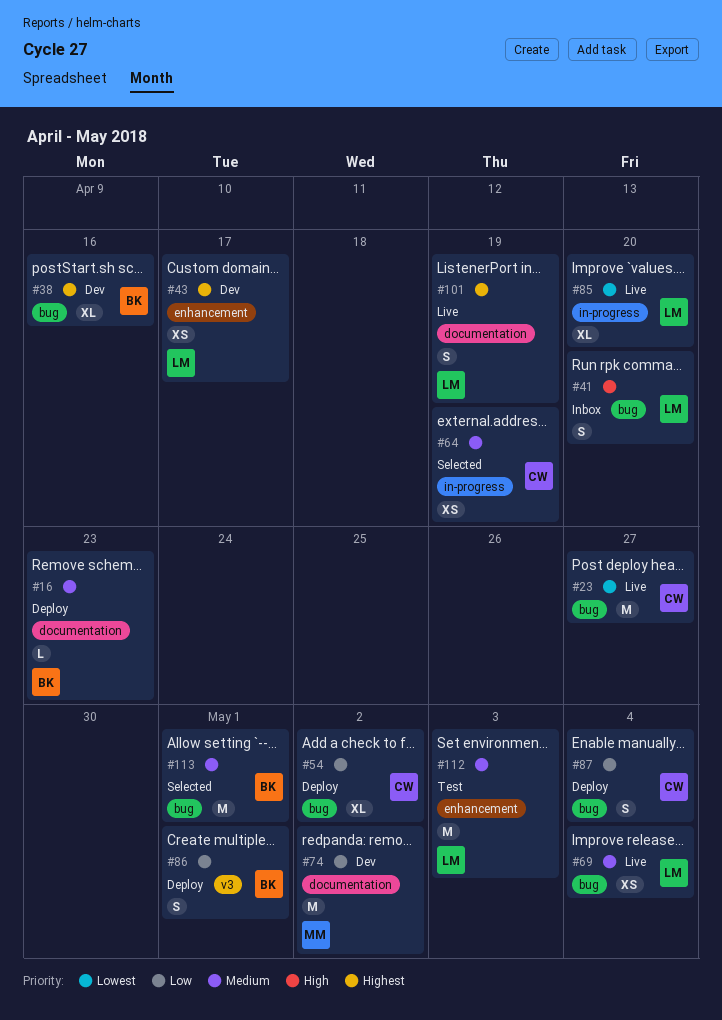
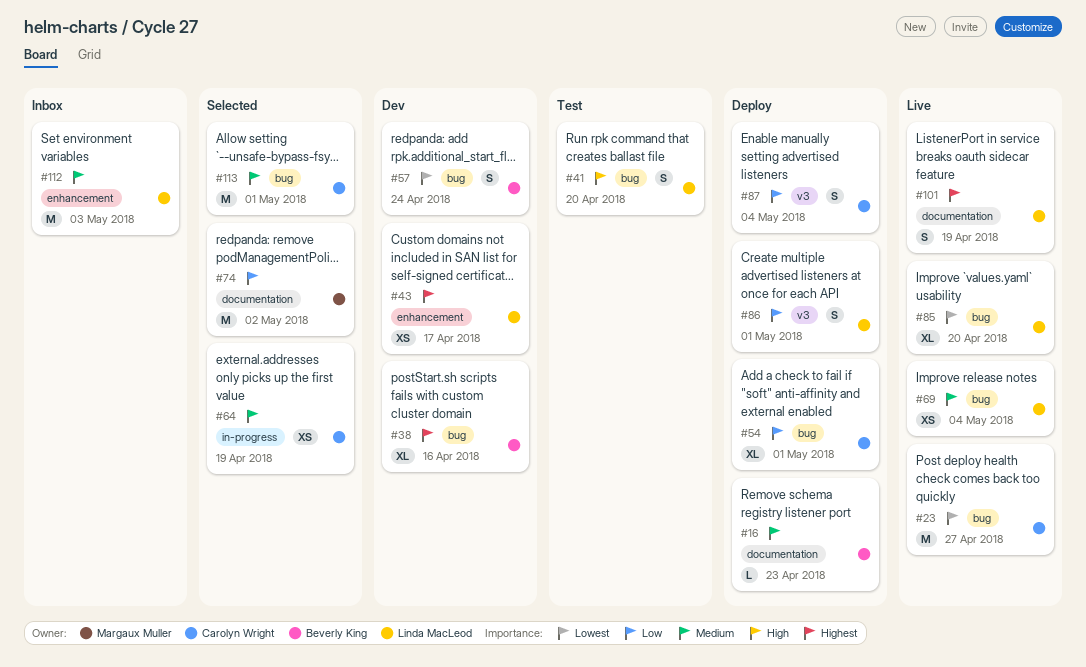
#41, status: Inbox -> Test
#54, due: May 2 -> May 1
#57: none -> present
#74, status: Dev -> Selected
#85, label: in-progress -> bug
#86, owner: Beverly King -> Linda MacLeod
#87, label: bug -> v3
#112, status: Test -> Inbox
#113, owner: Beverly King -> Carolyn Wright

